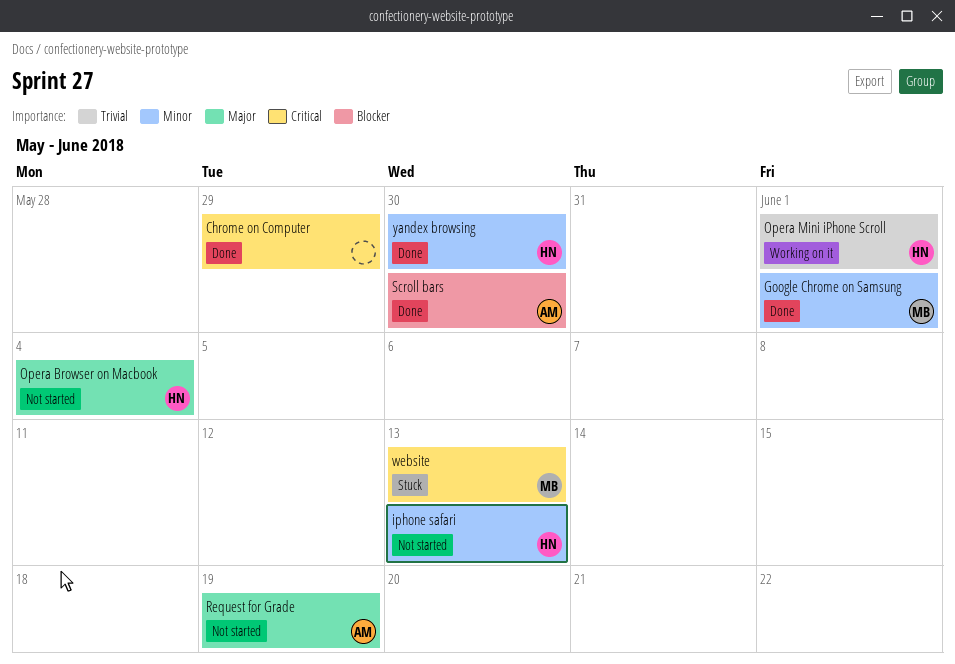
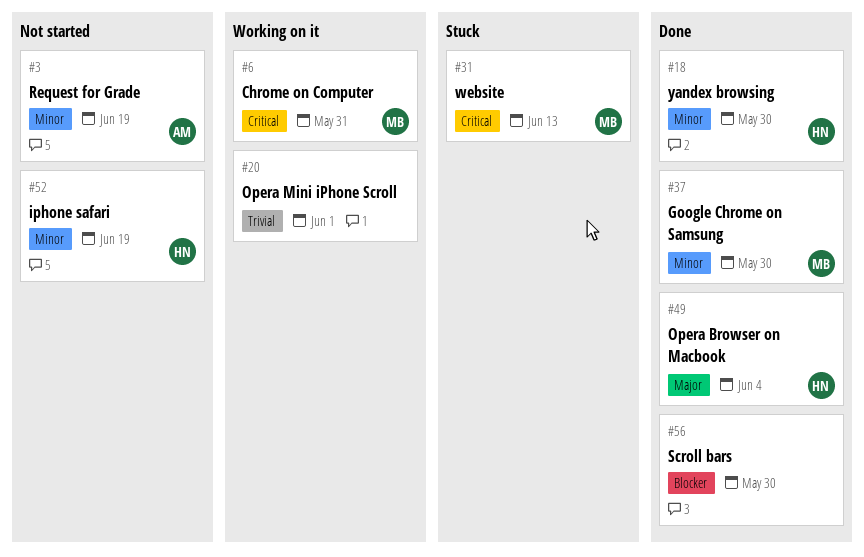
Chrome on Computer, status: Done -> Working on it
Chrome on Computer, owner: none -> MB
Chrome on Computer, due: May 29 -> May 31
Google Chrome on Samsung, due: Jun 1 -> May 30
iphone safari, due: Jun 13 -> Jun 19
Opera Browser on Macbook, status: Not started -> Done
Opera Mini iPhone Scroll, owner: HN -> none
Request for Grade, priority: Major -> Minor
Scroll bars, owner: AM -> none

